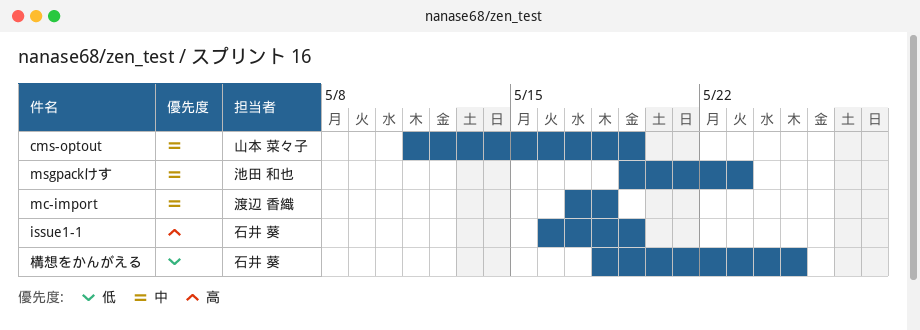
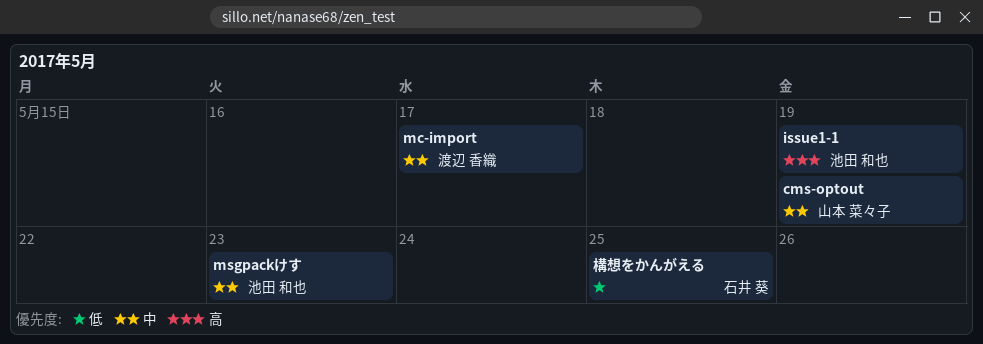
issue1-1, owner: 石井 葵 -> 池田 和也
mc-import, due: May 18 -> May 17

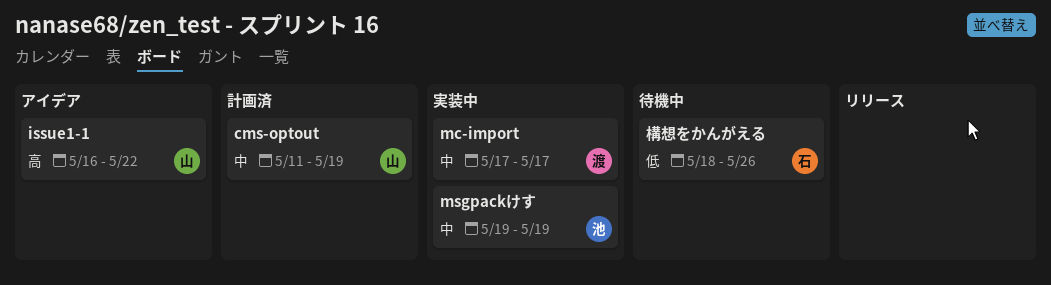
issue1-1, owner: 池田 和也 -> 山本 菜々子
issue1-1, due: May 19 -> May 22
msgpackけす, due: May 23 -> May 19
構想をかんがえる, due: May 25 -> May 26

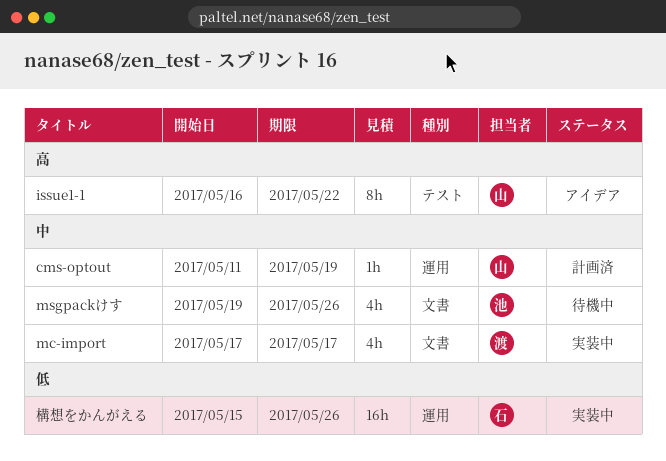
msgpackけす, status: 実装中 -> 待機中
msgpackけす, due: May 19 -> May 26
構想をかんがえる, status: 待機中 -> 実装中
構想をかんがえる, start: May 18 -> May 15

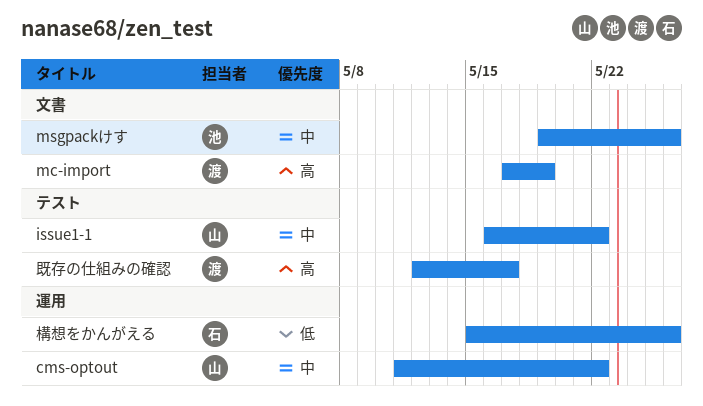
cms-optout, due: May 19 -> May 22
issue1-1, priority: 高 -> 中
mc-import, priority: 中 -> 高
mc-import, due: May 17 -> May 19
既存の仕組みの確認: none -> present

